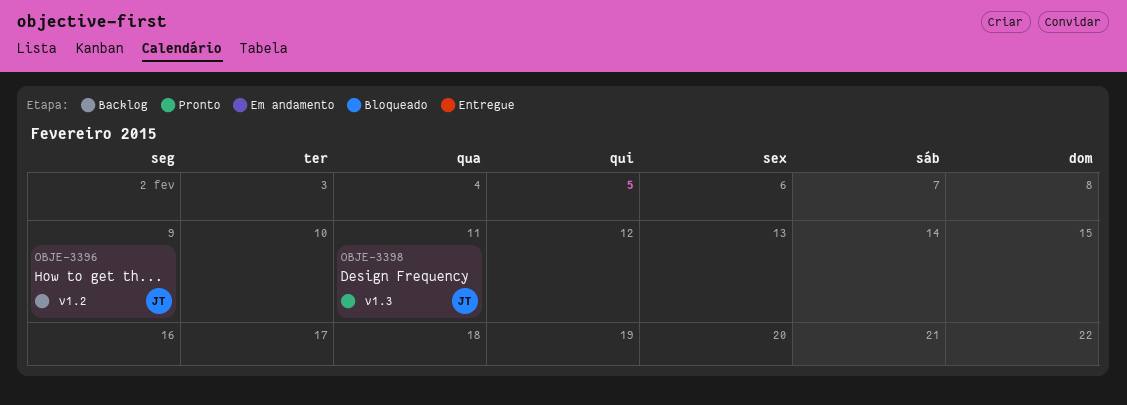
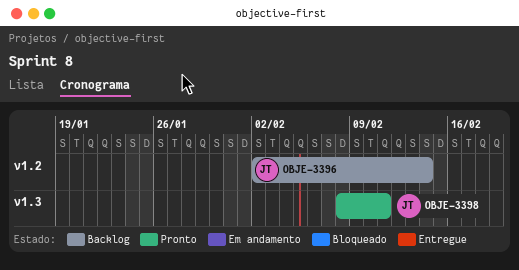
OBJE-3396, due: Feb 9 -> Feb 14

